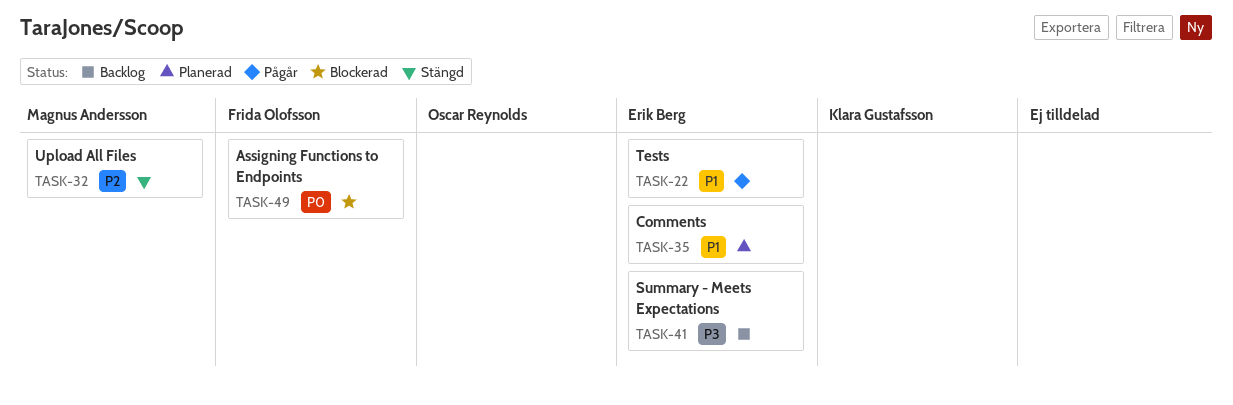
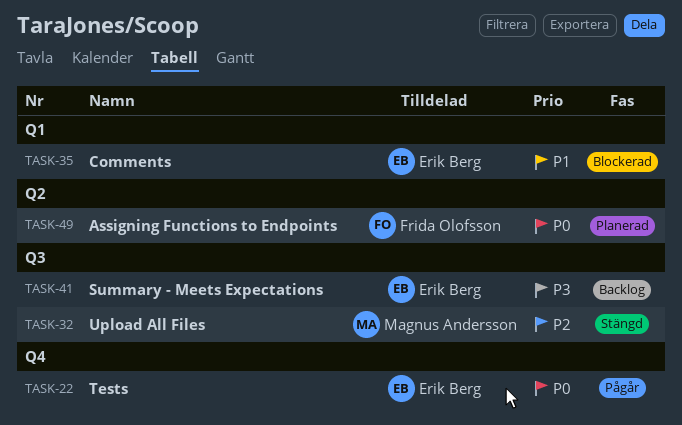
TASK-22, priority: P1 -> P0
TASK-35, status: Planerad -> Blockerad
TASK-49, status: Blockerad -> Planerad

